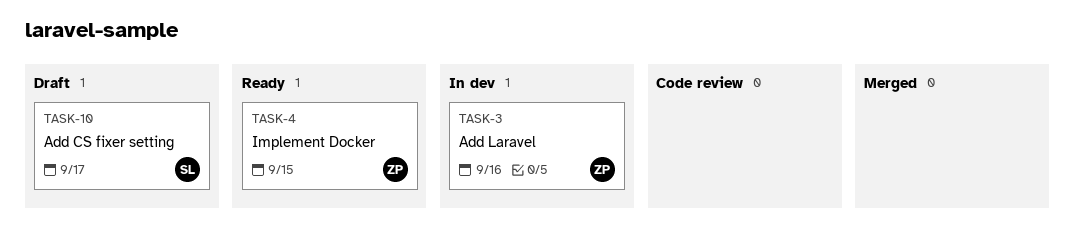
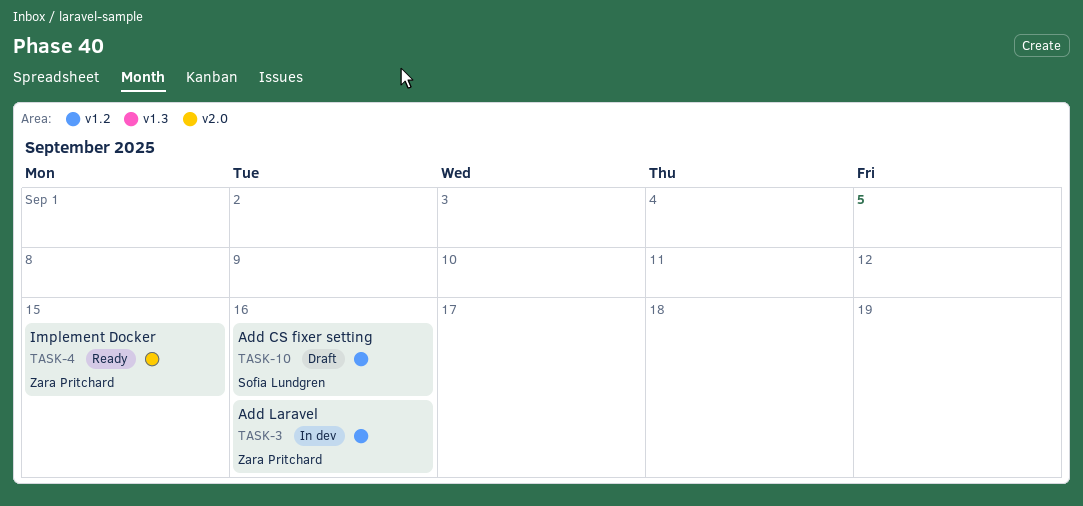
TASK-10, due: Sep 17 -> Sep 16

